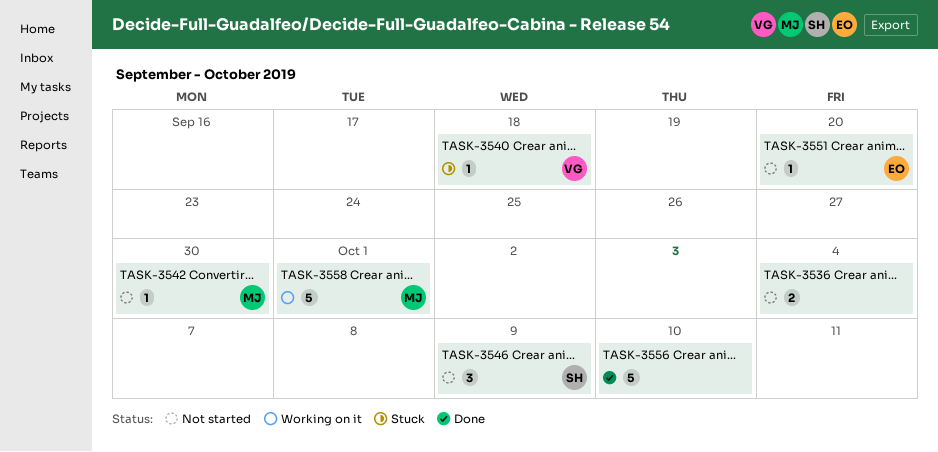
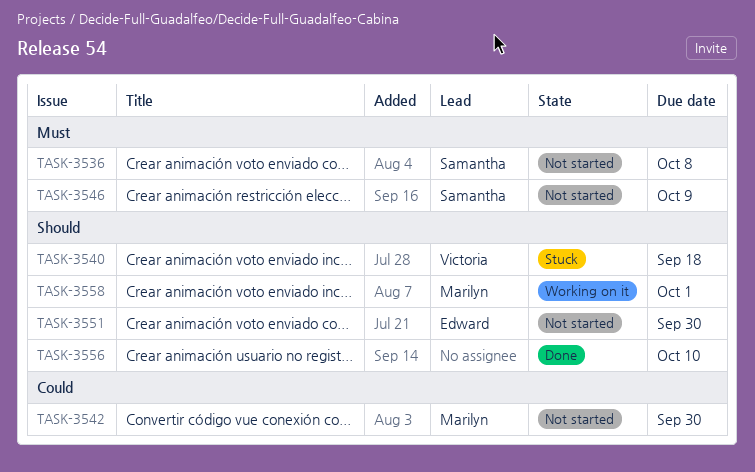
TASK-3536, owner: none -> Samantha
TASK-3536, due: Oct 4 -> Oct 8
TASK-3551, due: Sep 20 -> Sep 30

